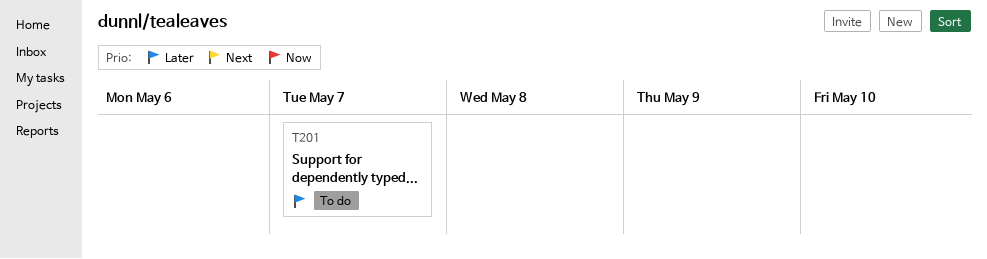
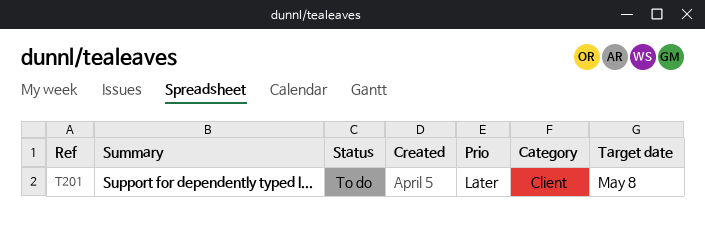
T201, due: May 7 -> May 8

